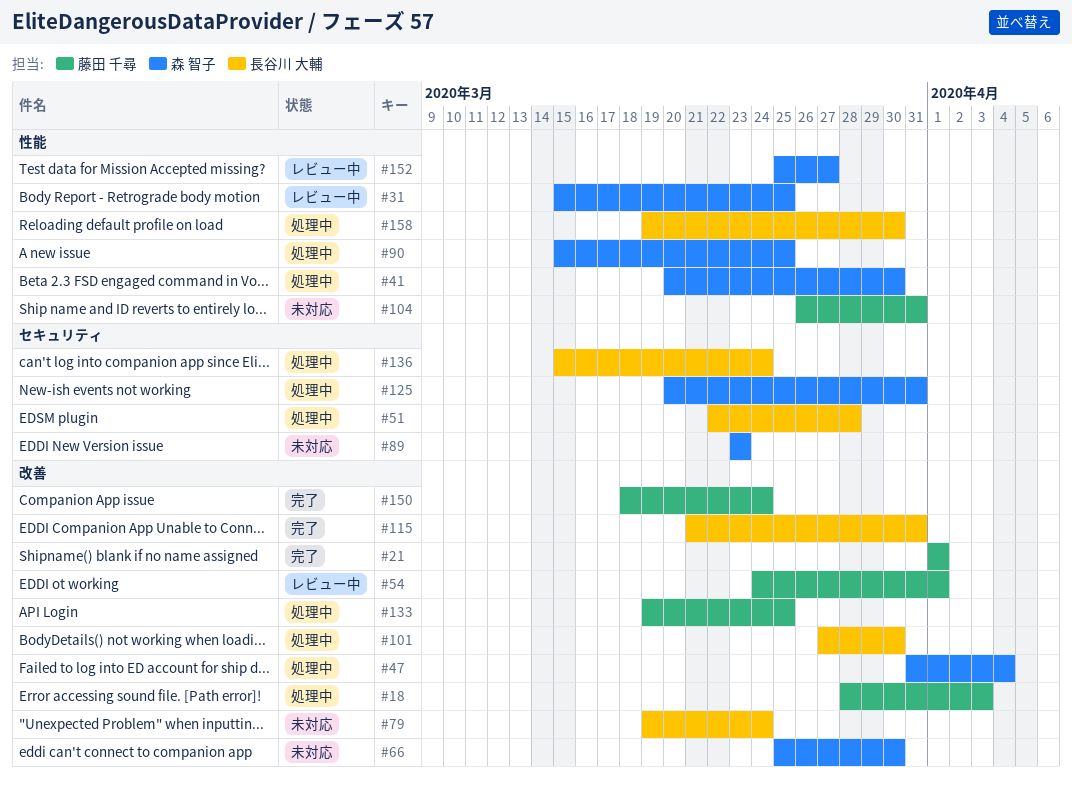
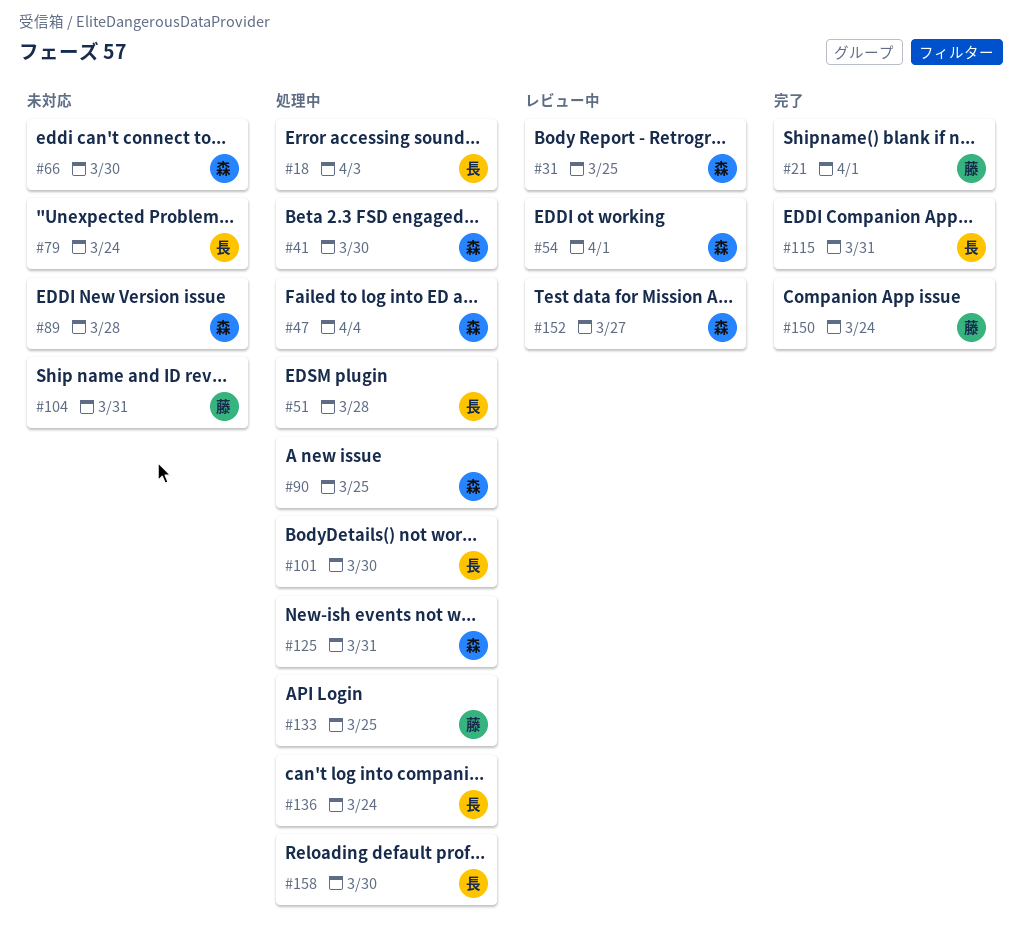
#18, owner: 藤田 千尋 -> 長谷川 大輔
#54, owner: 藤田 千尋 -> 森 智子
#89, due: Mar 23 -> Mar 28

